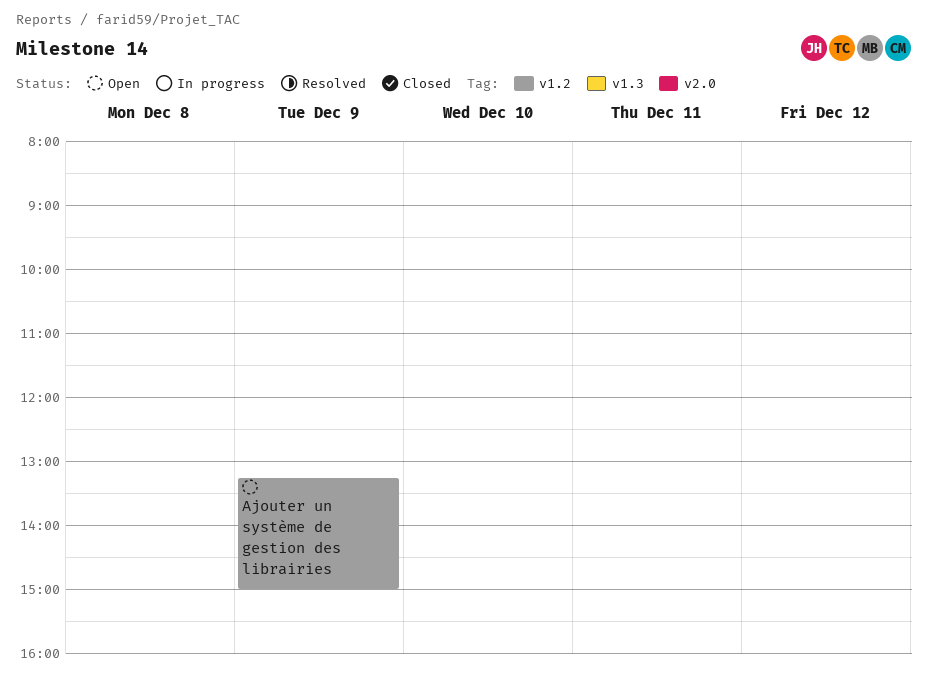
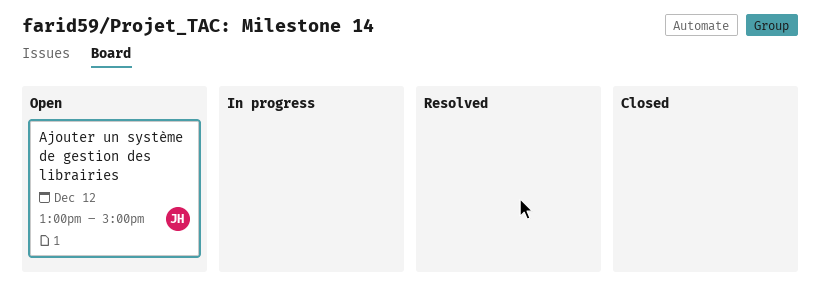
Ajouter un système de gestion des librairies, day: Dec 9 -> Dec 12
Ajouter un système de gestion des librairies, begins: 13:15 -> 13:00

